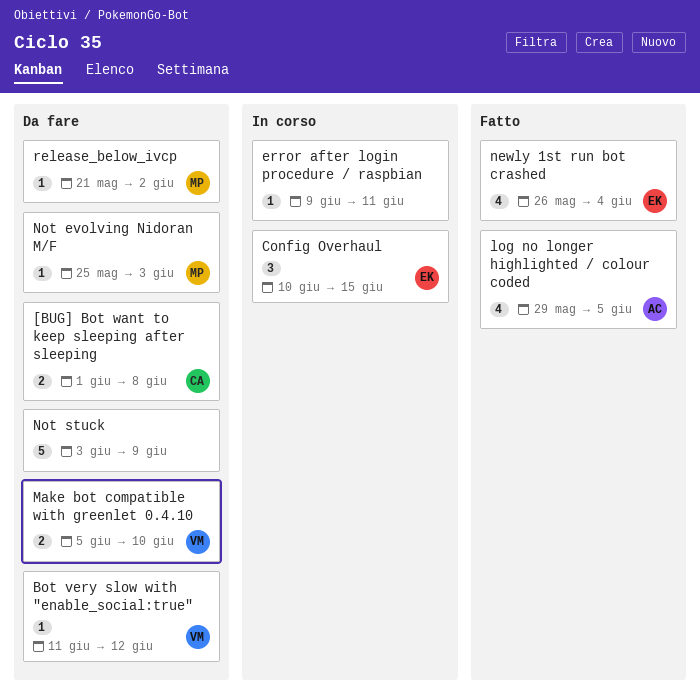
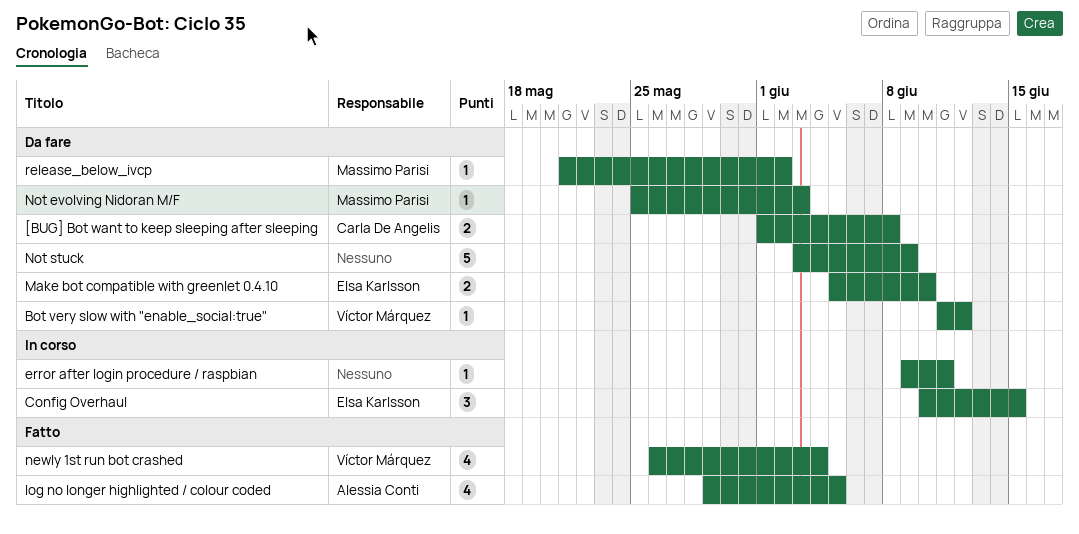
Make bot compatible with greenlet 0.4.10, owner: Víctor Márquez -> Elsa Karlsson
newly 1st run bot crashed, owner: Elsa Karlsson -> Víctor Márquez

